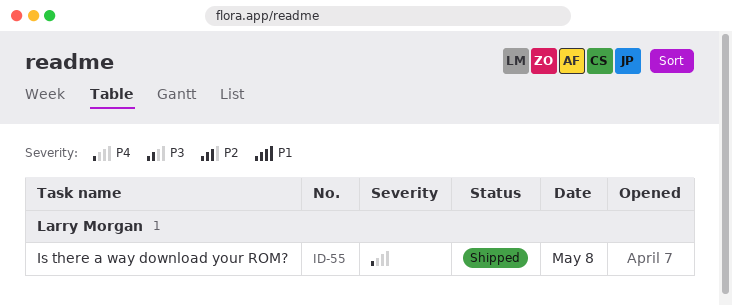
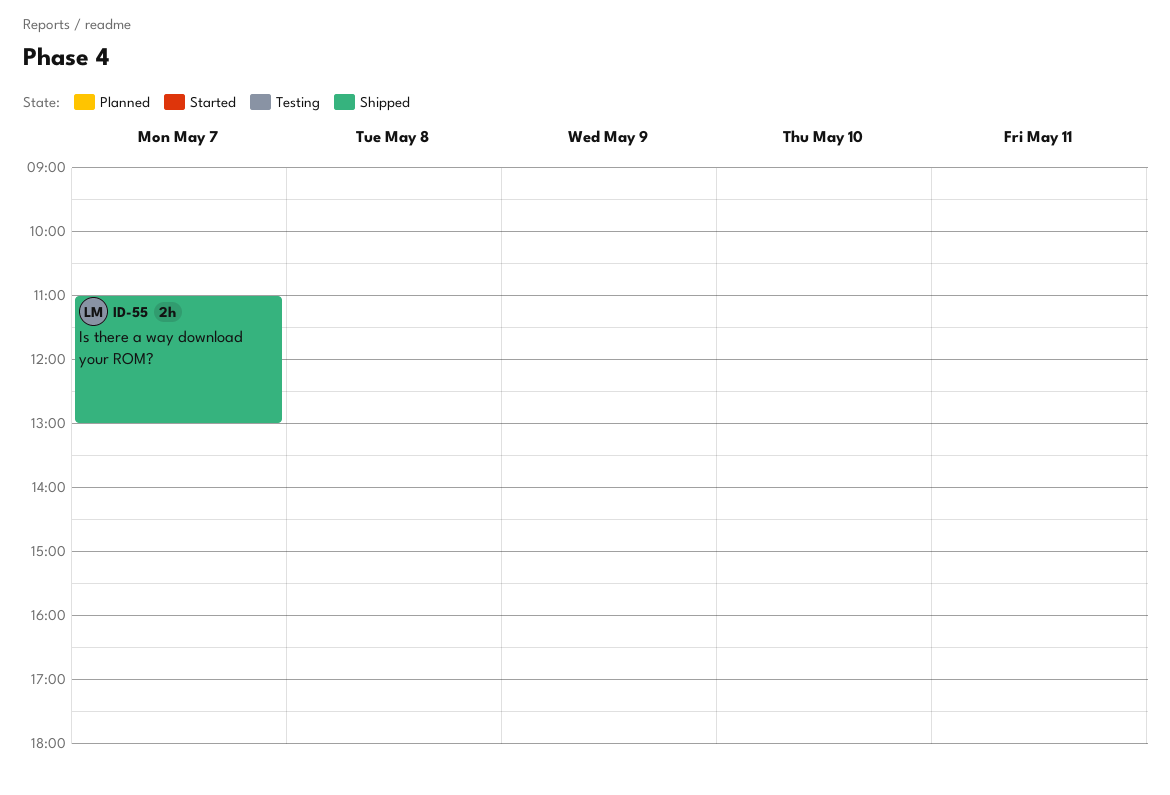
ID-55, day: May 8 -> May 7

